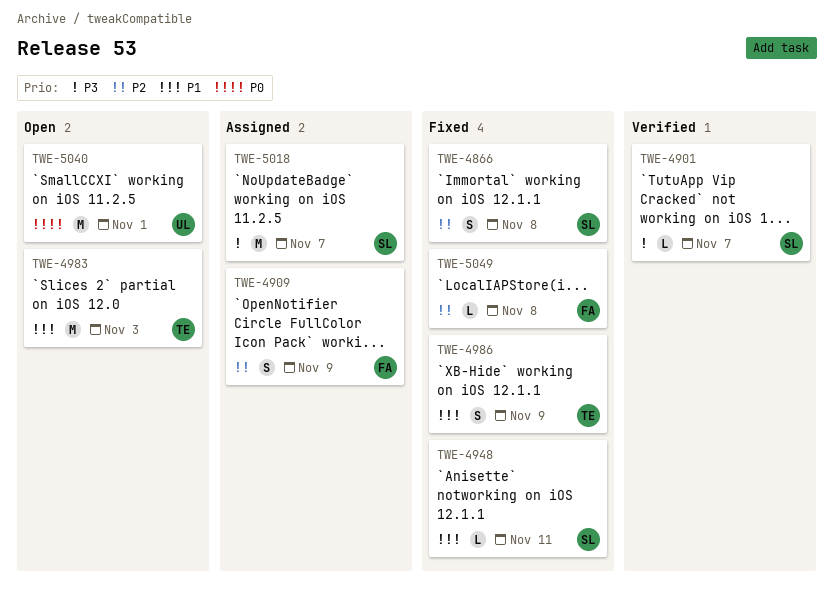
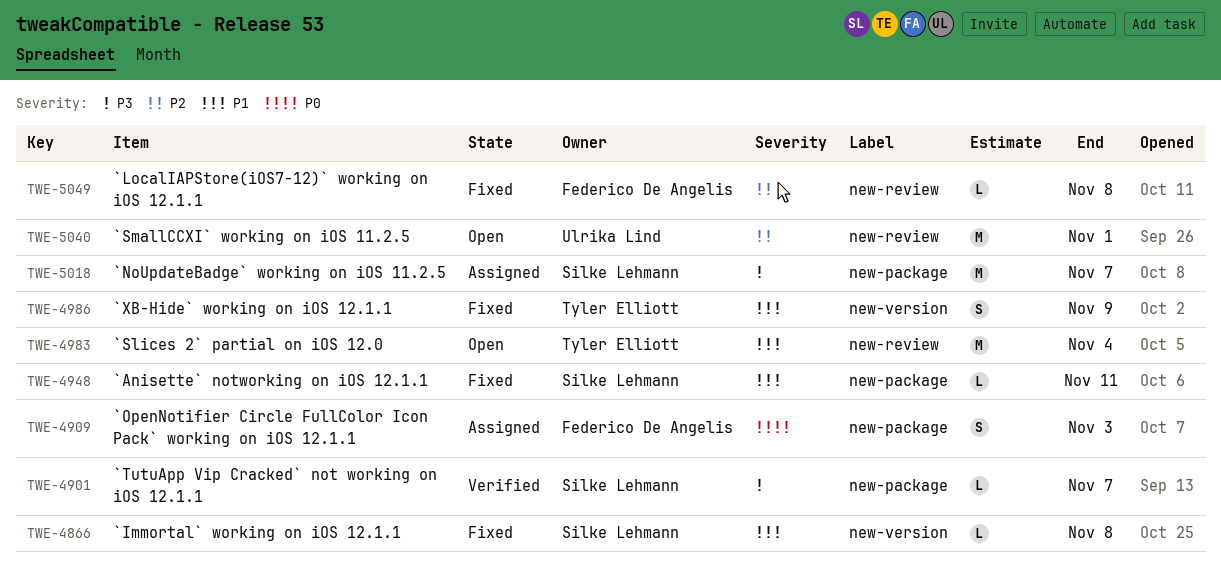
TWE-4866, priority: P2 -> P1
TWE-4866, estimate: S -> L
TWE-4909, priority: P2 -> P0
TWE-4909, due: Nov 9 -> Nov 3
TWE-4983, due: Nov 3 -> Nov 4
TWE-5040, priority: P0 -> P2

